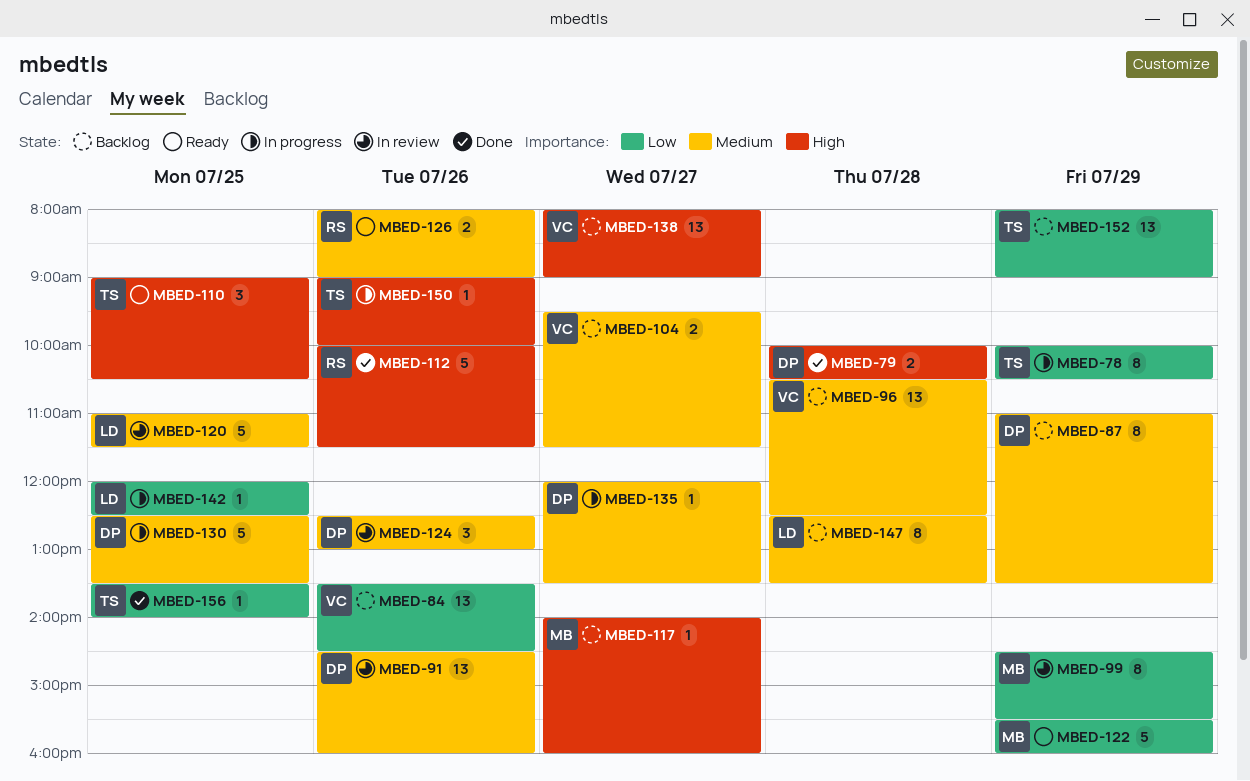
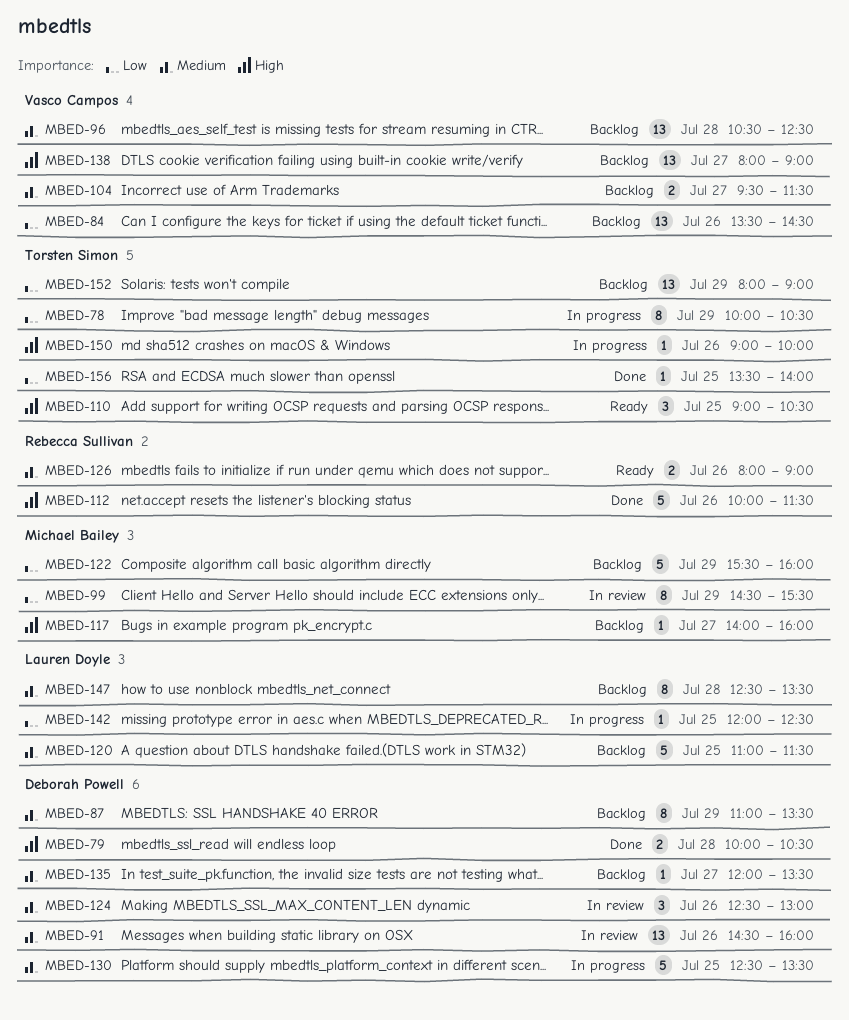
MBED-120, status: In review -> Backlog
MBED-122, status: Ready -> Backlog
MBED-135, status: In progress -> Backlog

